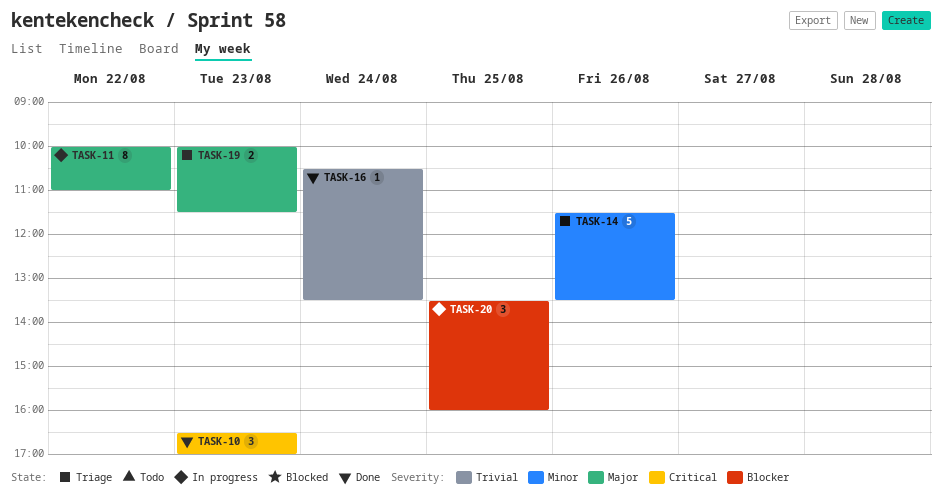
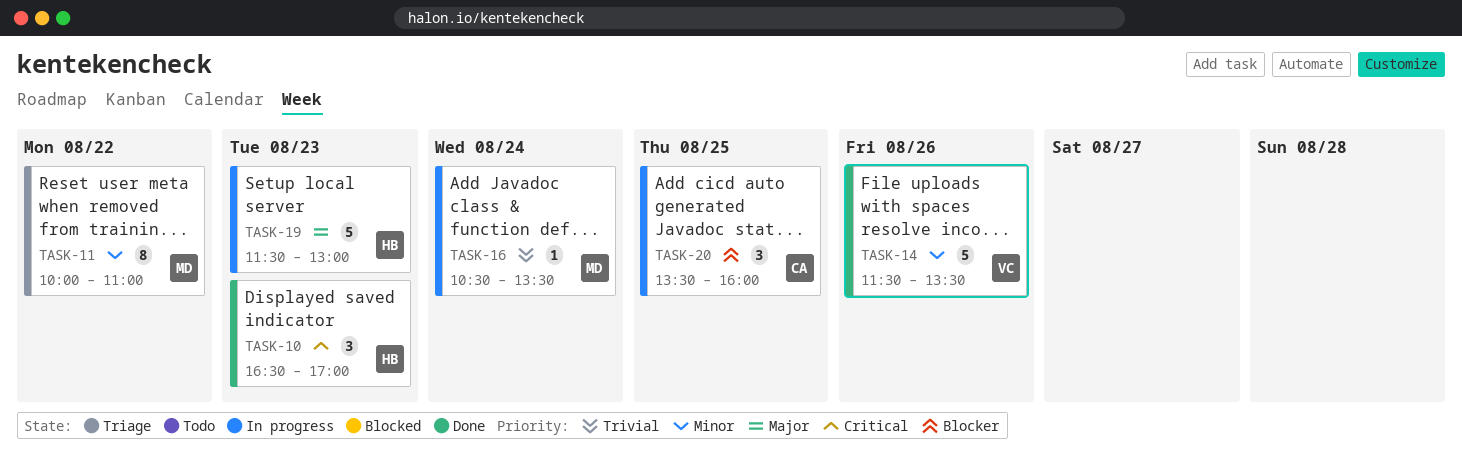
TASK-11, status: In progress -> Triage
TASK-11, priority: Major -> Minor
TASK-14, status: Triage -> Done
TASK-16, status: Done -> In progress
TASK-19, status: Triage -> In progress
TASK-19, estimate: 2 -> 5
TASK-19, begins: 10:00 -> 11:30
TASK-19, ends: 11:30 -> 13:00

